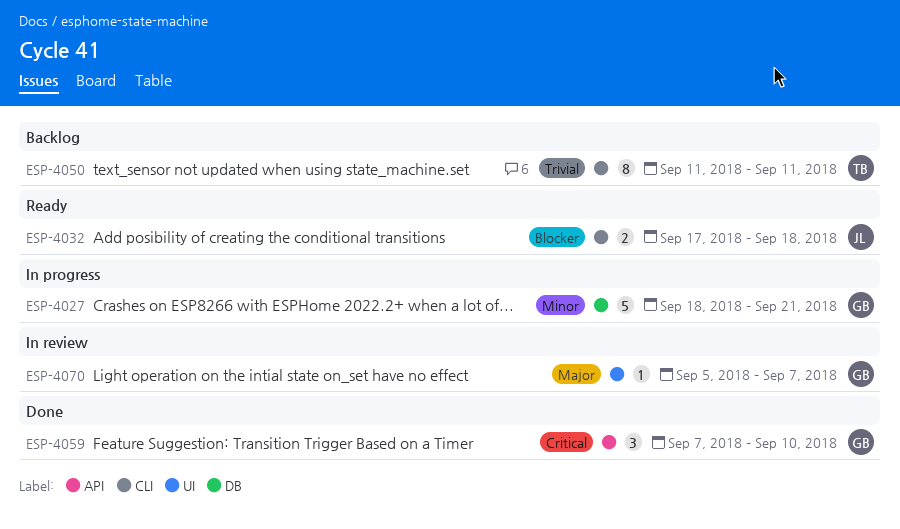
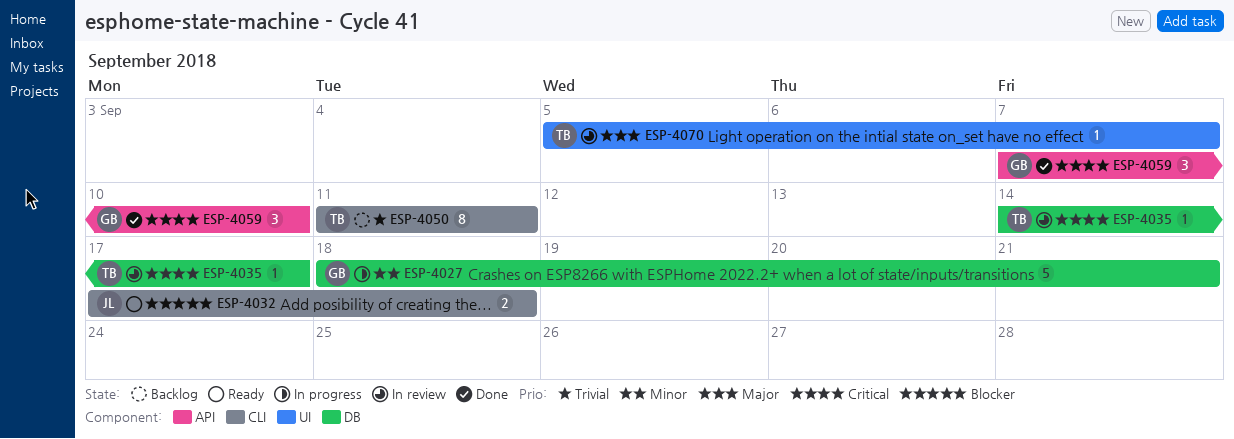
ESP-4035: none -> present
ESP-4070, owner: GB -> TB

